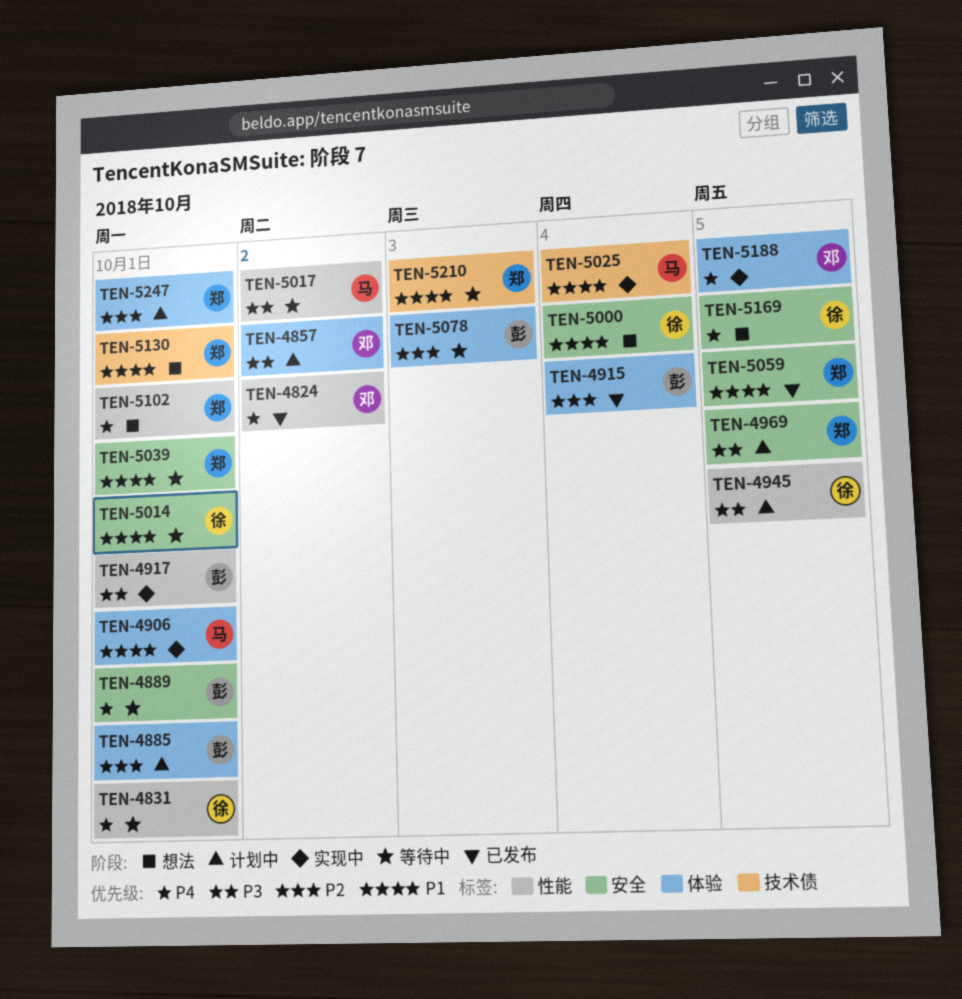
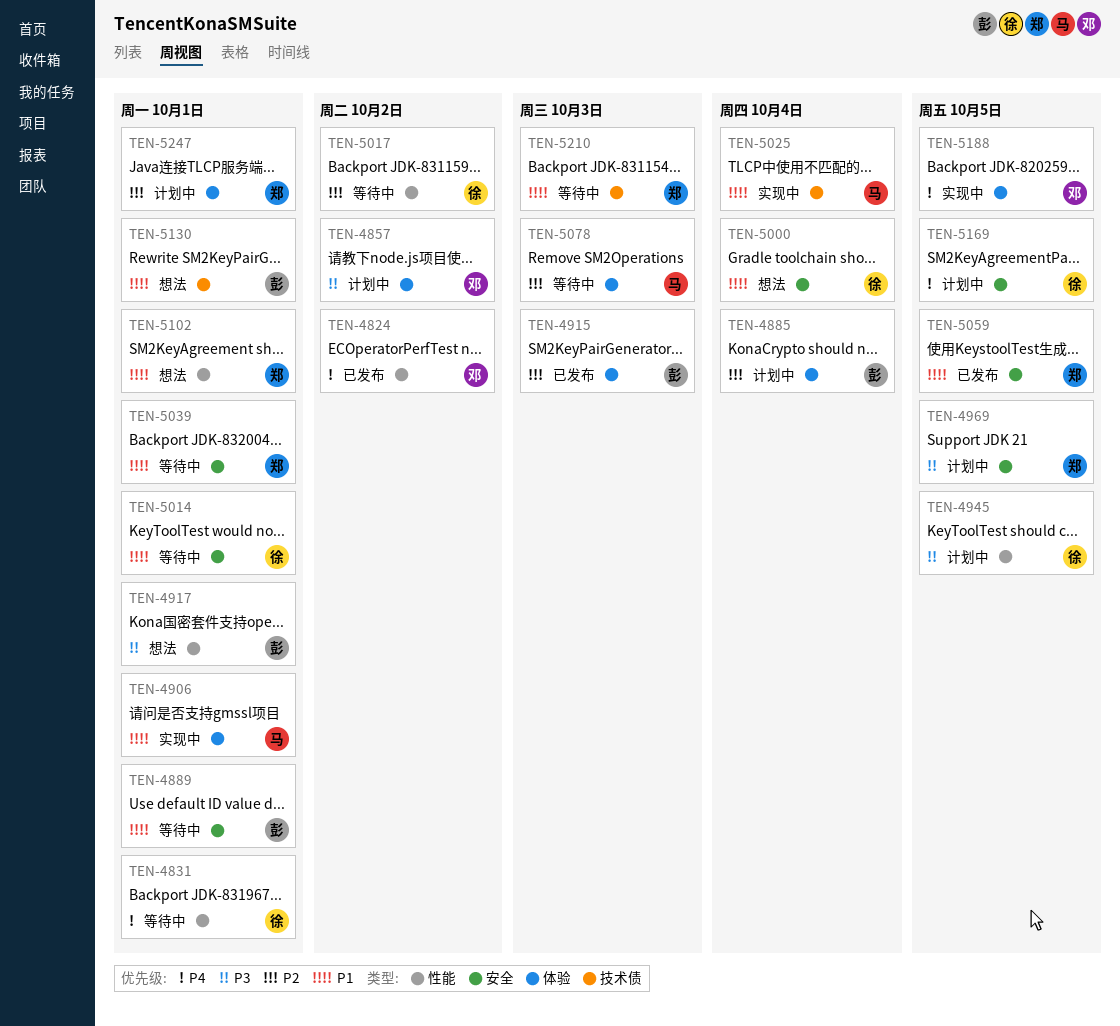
TEN-4885, due: Oct 1 -> Oct 4
TEN-4889, priority: P4 -> P1
TEN-4915, due: Oct 4 -> Oct 3
TEN-4917, status: 实现中 -> 想法
TEN-5017, owner: 马 -> 徐
TEN-5017, priority: P3 -> P2
TEN-5078, owner: 彭 -> 马
TEN-5102, priority: P4 -> P1
TEN-5130, owner: 郑 -> 彭
TEN-5169, status: 想法 -> 计划中

